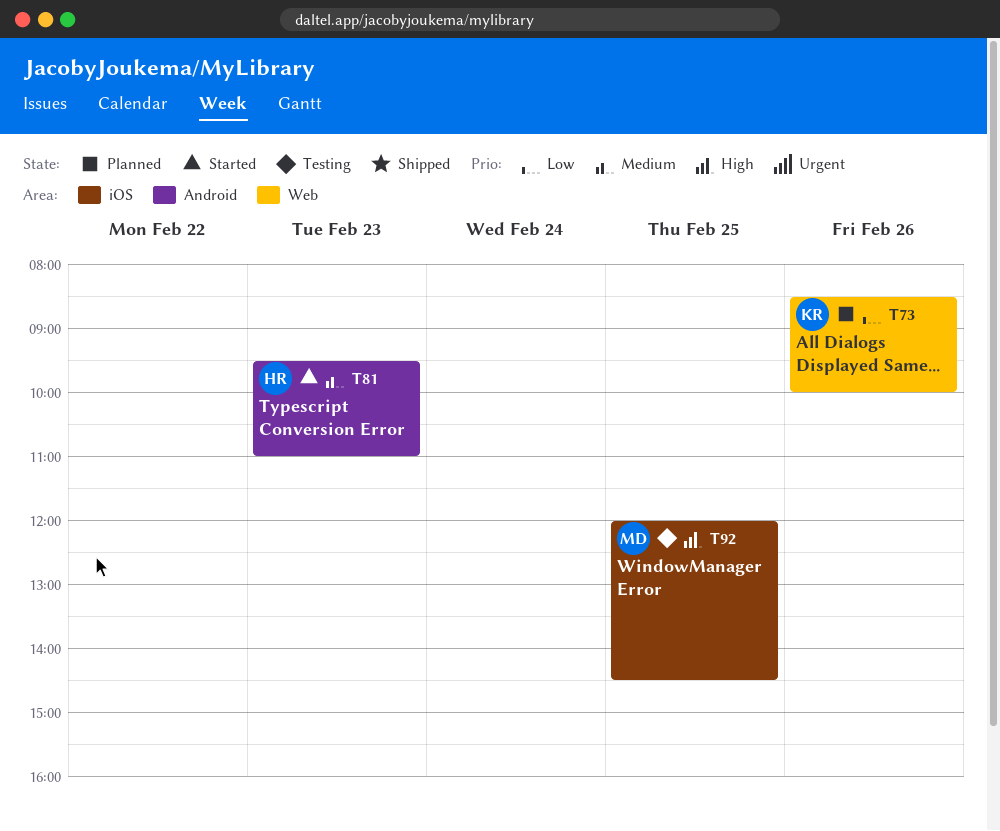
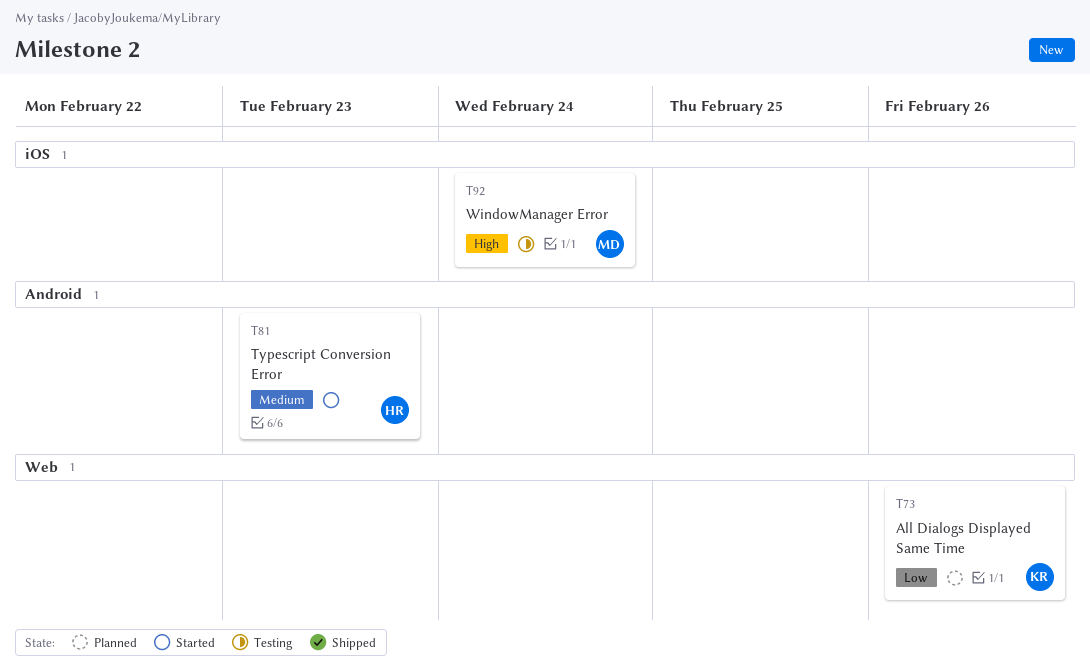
T92, day: Feb 25 -> Feb 24

